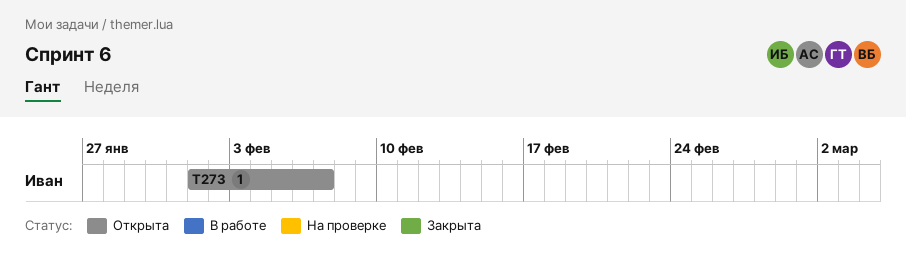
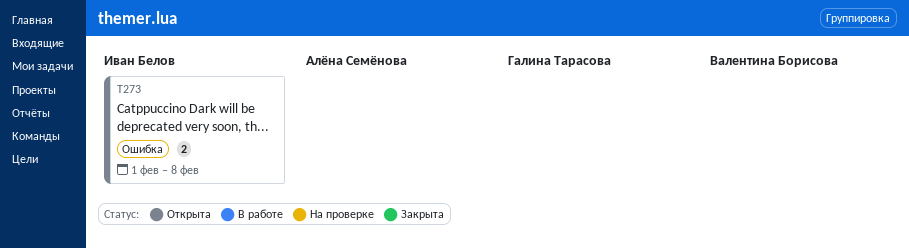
T273, estimate: 1 -> 2
T273, due: Feb 7 -> Feb 8

